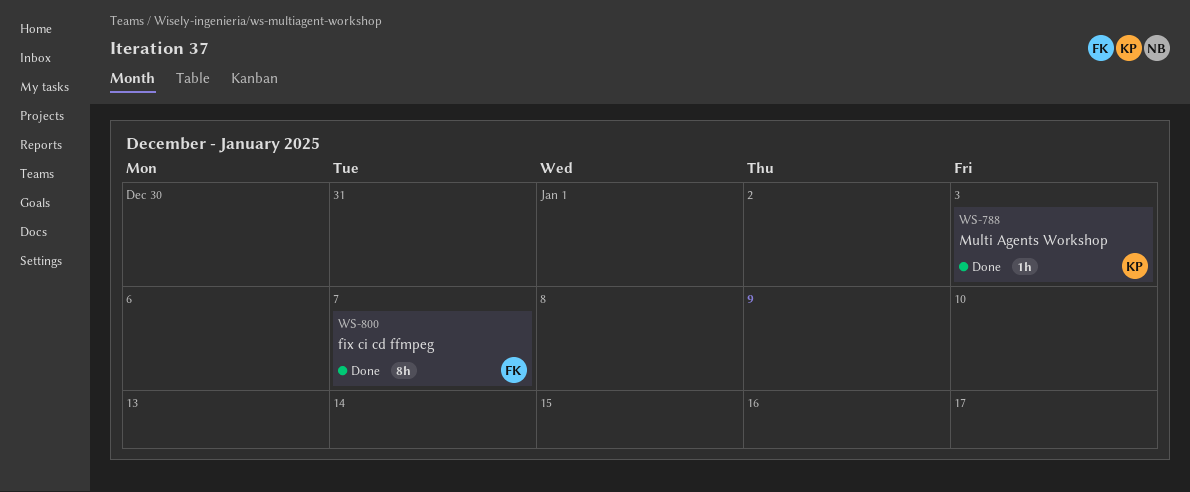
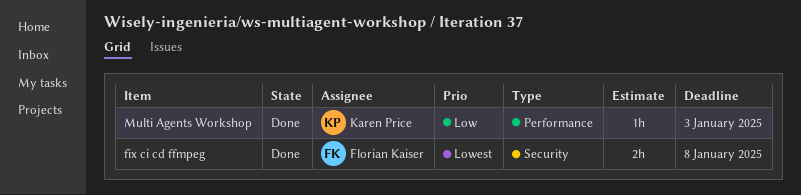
fix ci cd ffmpeg, estimate: 8h -> 2h
fix ci cd ffmpeg, due: Jan 7 -> Jan 8

